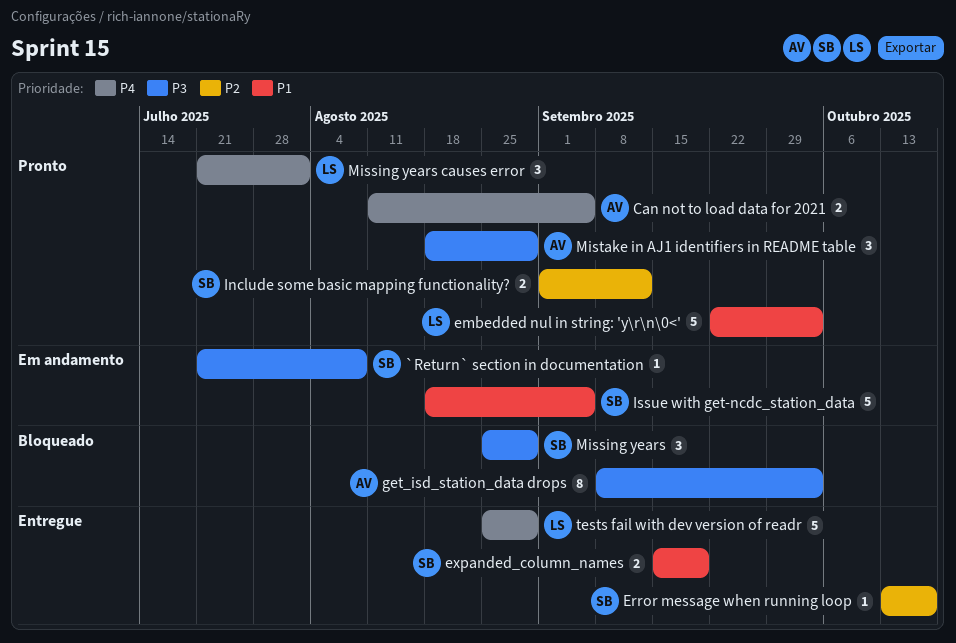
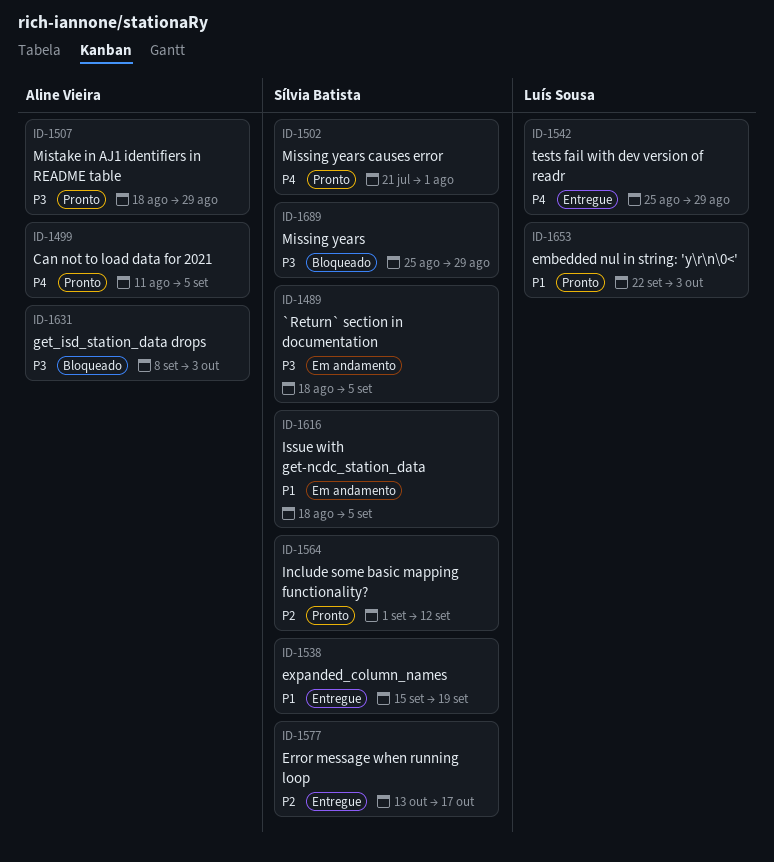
`Return` section in documentation, start: Jul 21 -> Aug 18
`Return` section in documentation, due: Aug 8 -> Sep 5
Missing years causes error, owner: Luís Sousa -> Sílvia Batista

